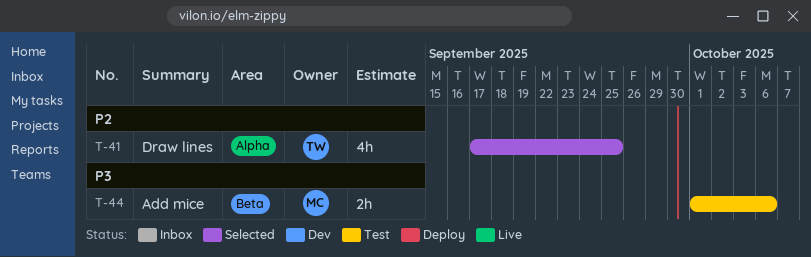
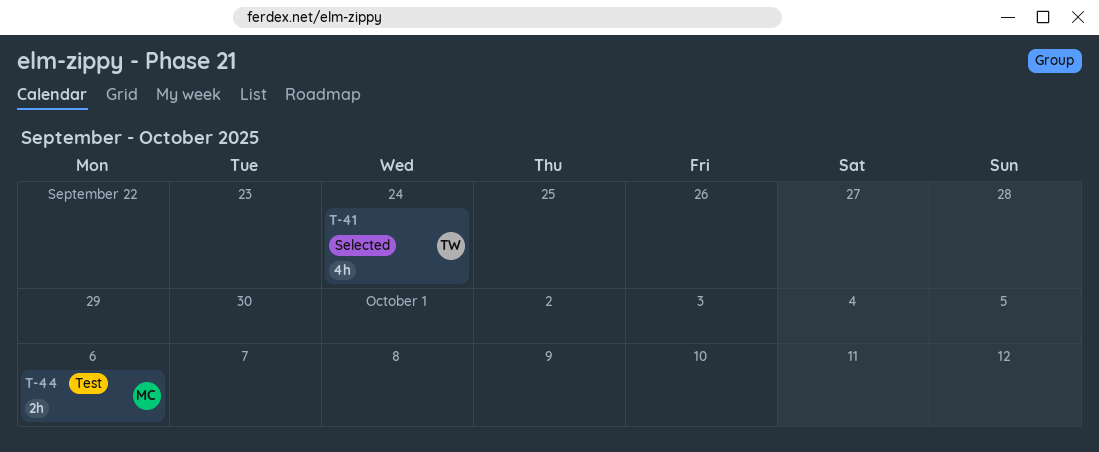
T-41, due: Sep 25 -> Sep 24

